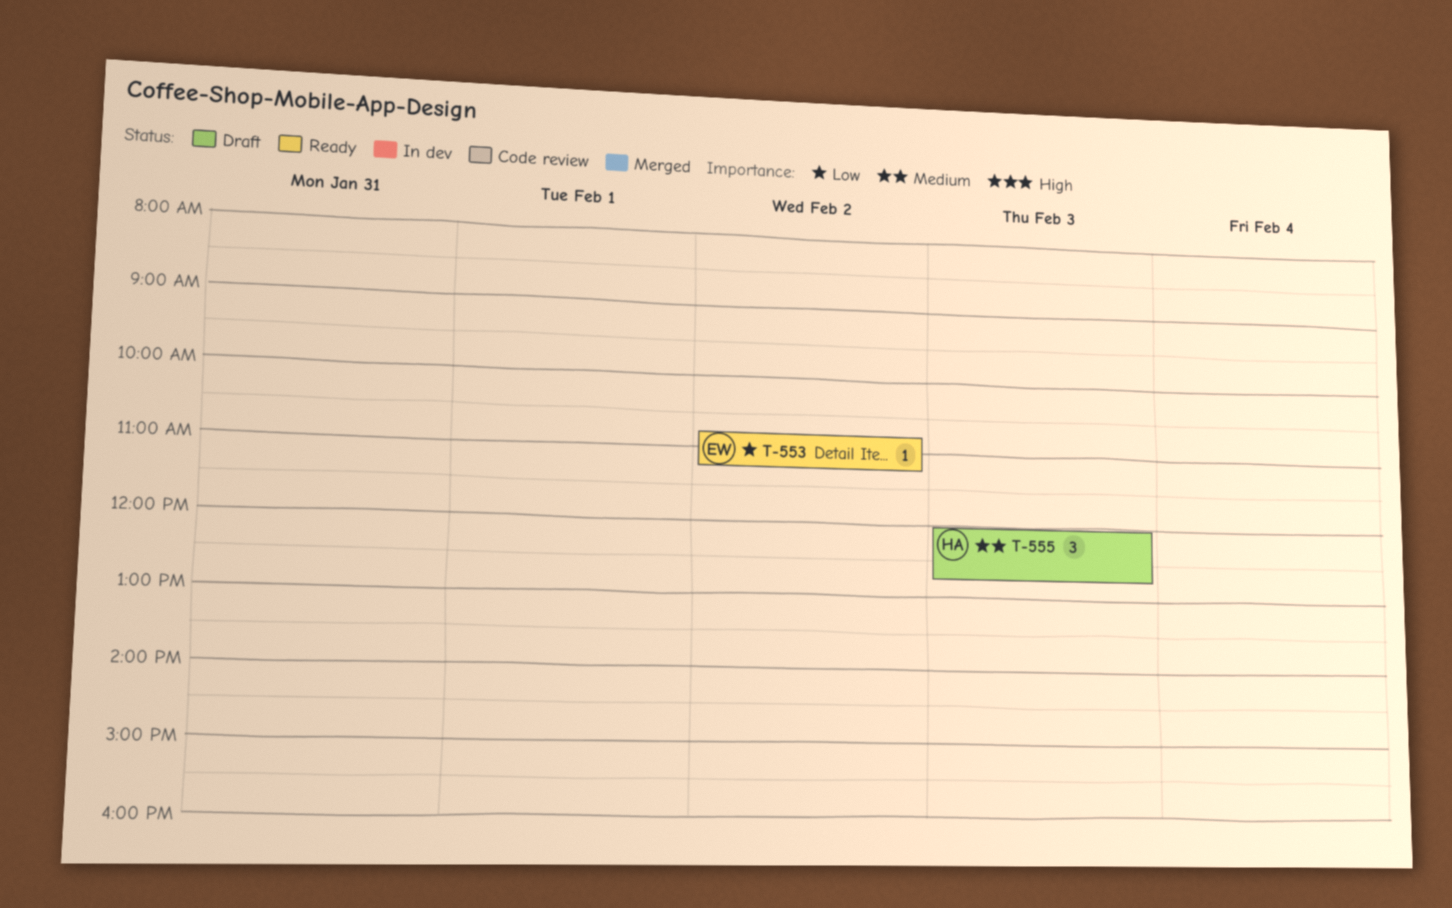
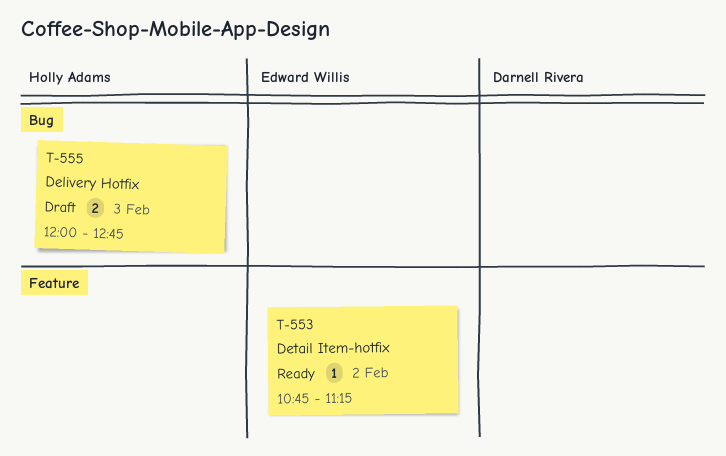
T-555, estimate: 3 -> 2

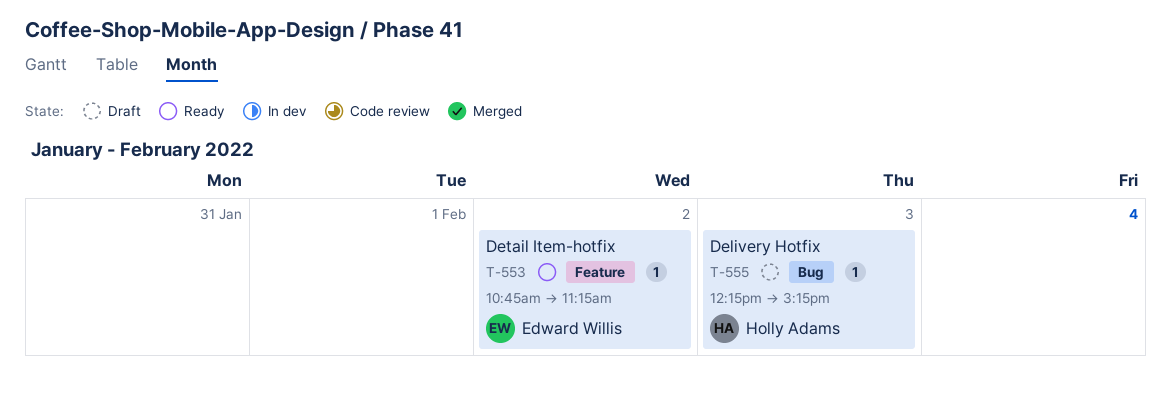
T-555, estimate: 2 -> 1
T-555, begins: 12:00 -> 12:15
T-555, ends: 12:45 -> 15:15

